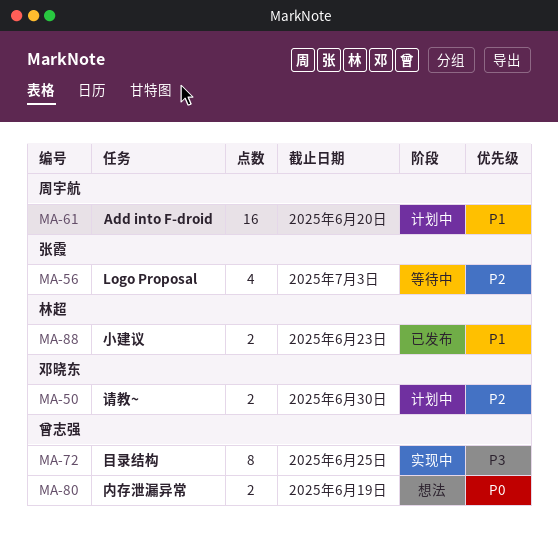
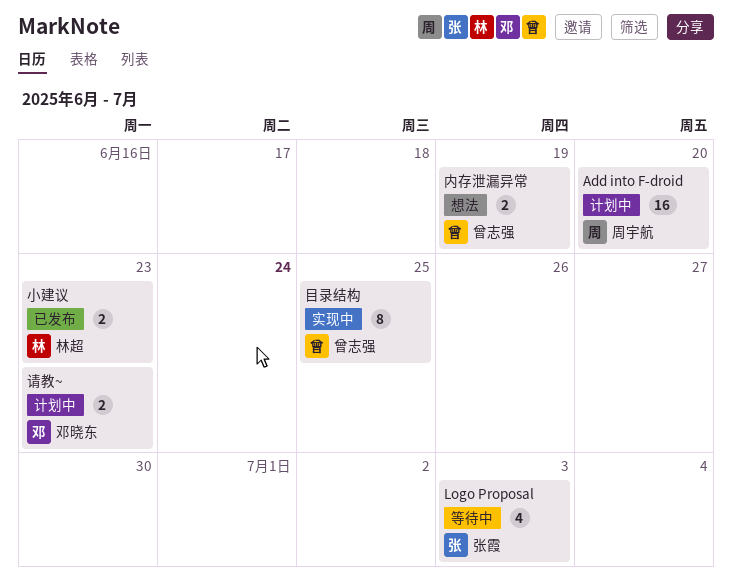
请教~, due: Jun 30 -> Jun 23

